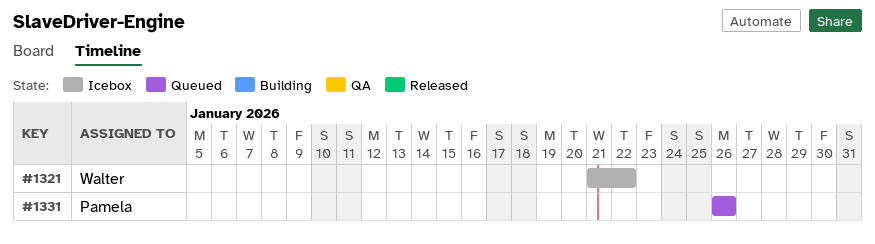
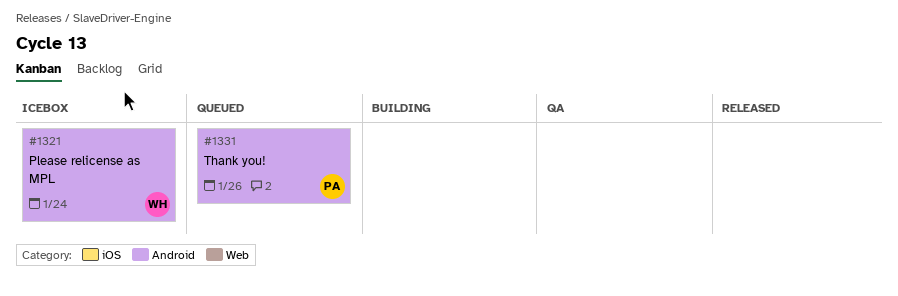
#1321, due: Jan 22 -> Jan 24

